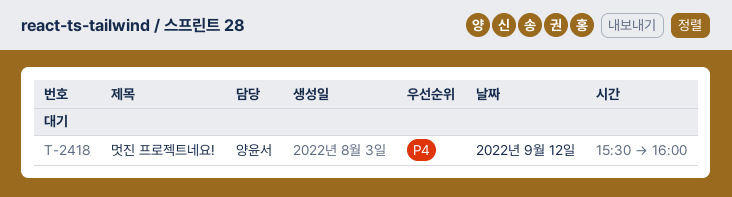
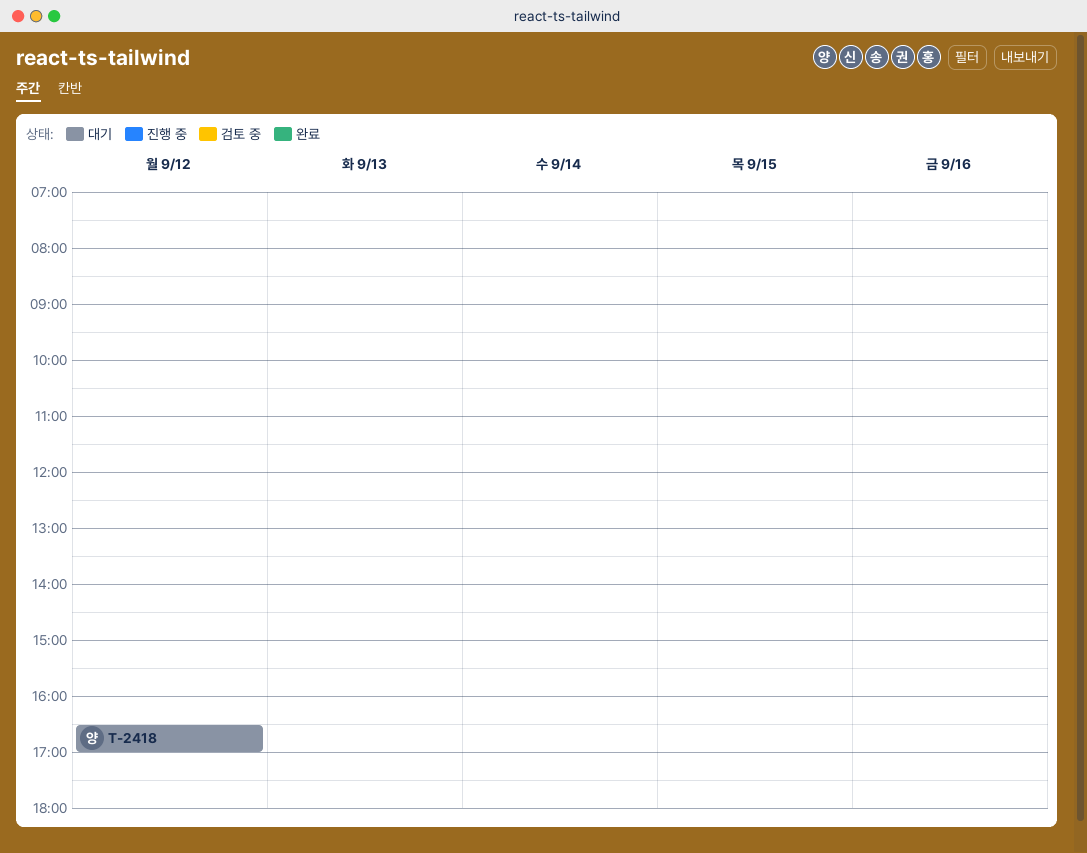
T-2418, begins: 15:30 -> 16:30
T-2418, ends: 16:00 -> 17:00

